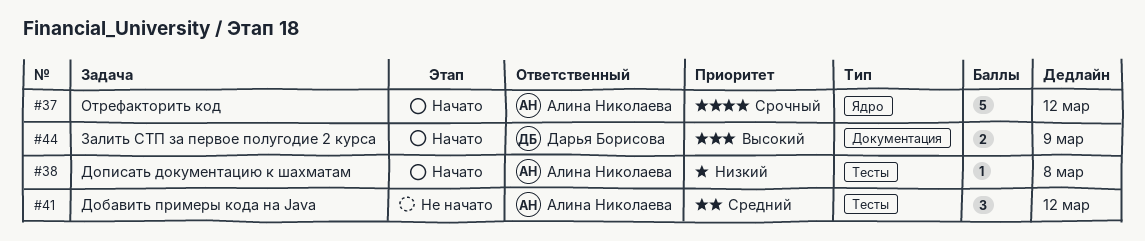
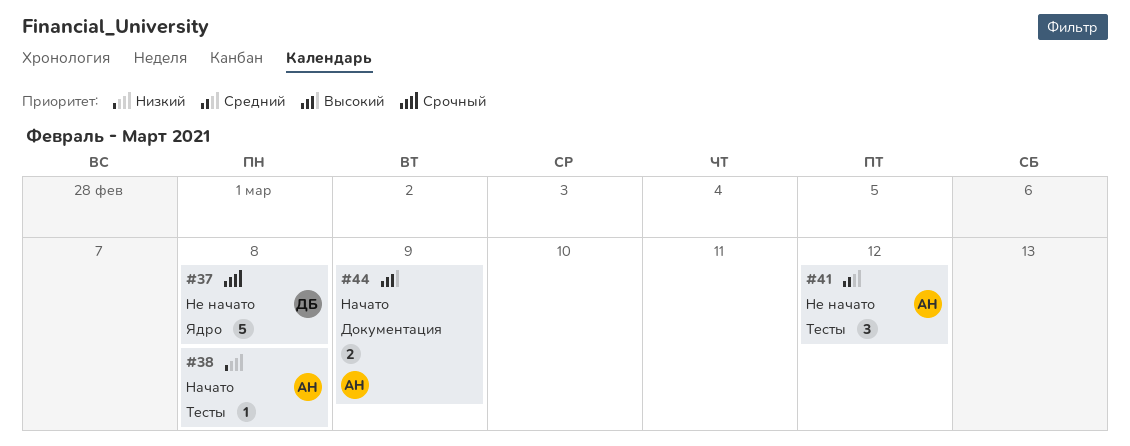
#37, status: Начато -> Не начато
#37, owner: Алина Николаева -> Дарья Борисова
#37, due: Mar 12 -> Mar 8
#44, owner: Дарья Борисова -> Алина Николаева

